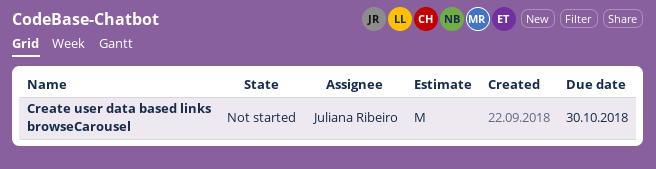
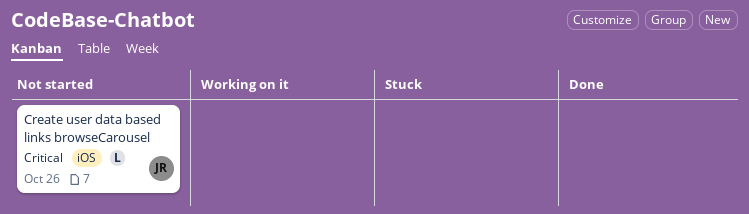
Create user data based links browseCarousel, estimate: M -> L
Create user data based links browseCarousel, due: Oct 30 -> Oct 26

